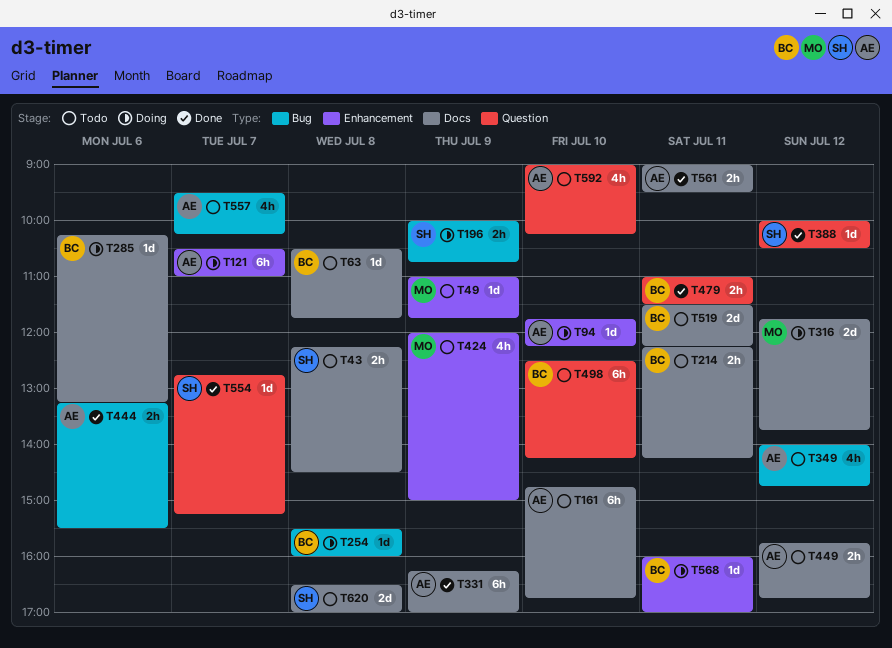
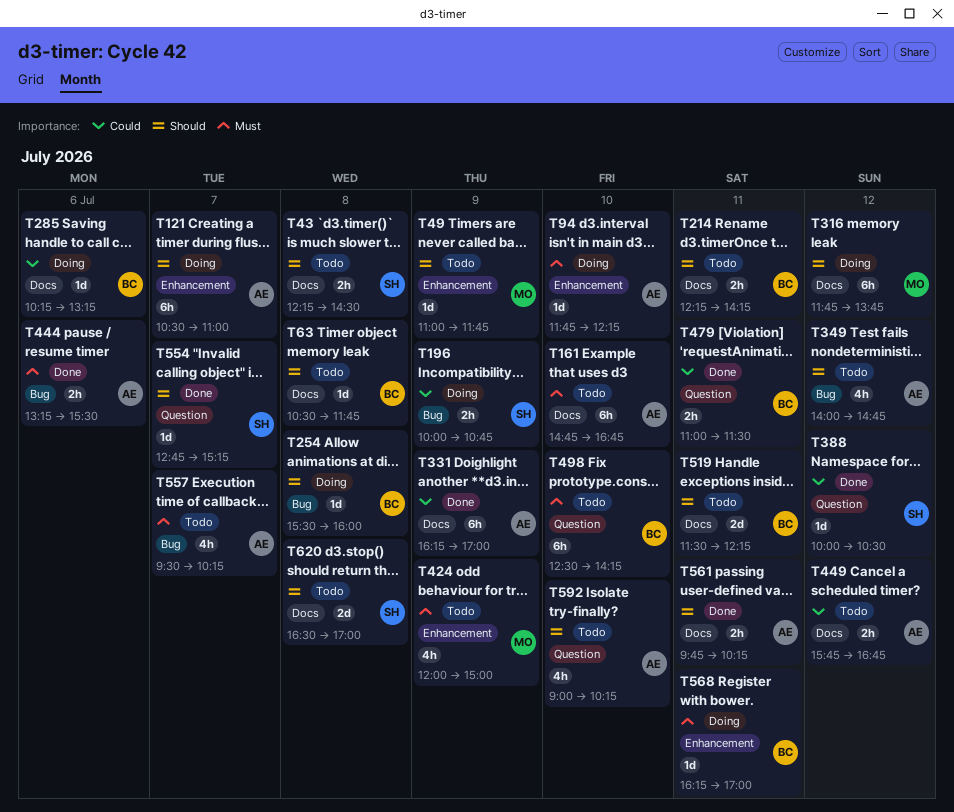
T316, estimate: 2d -> 6h
T561, begins: 09:00 -> 09:45
T561, ends: 09:30 -> 10:15
T568, begins: 16:00 -> 16:15

